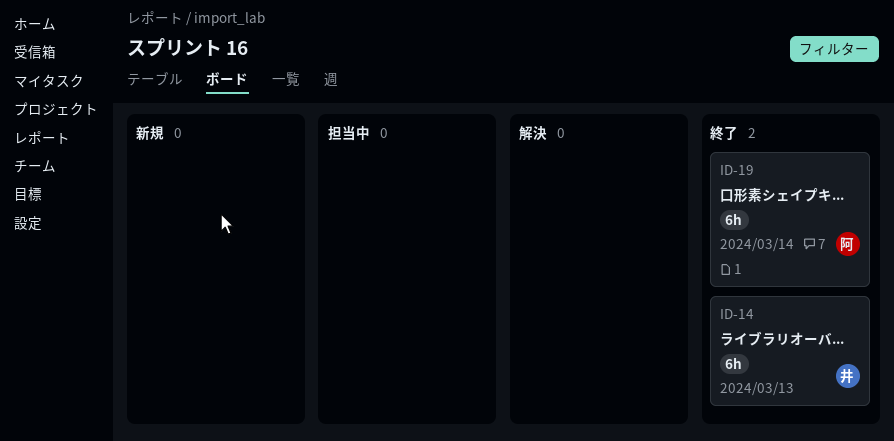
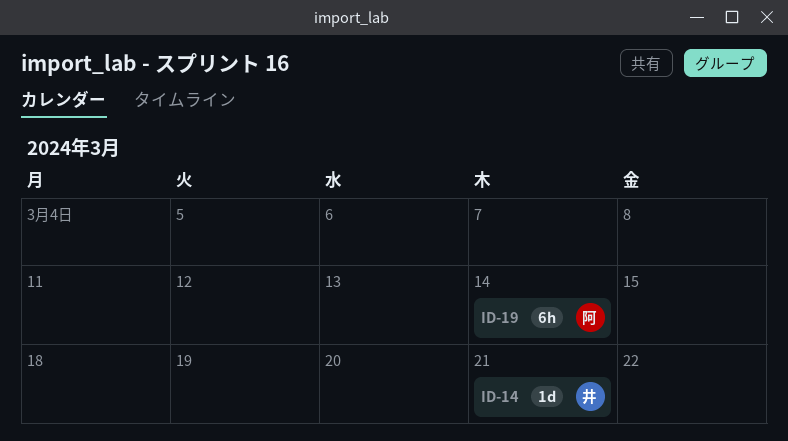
ID-14, estimate: 6h -> 1d
ID-14, due: Mar 13 -> Mar 21

